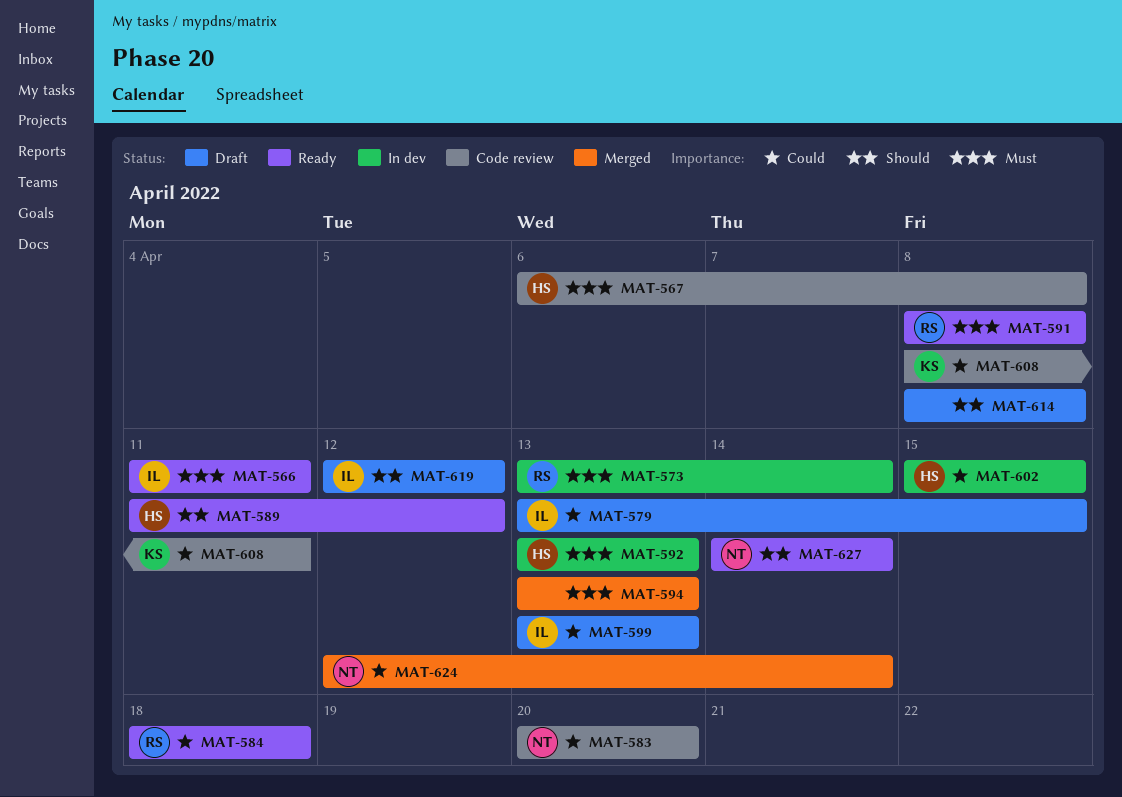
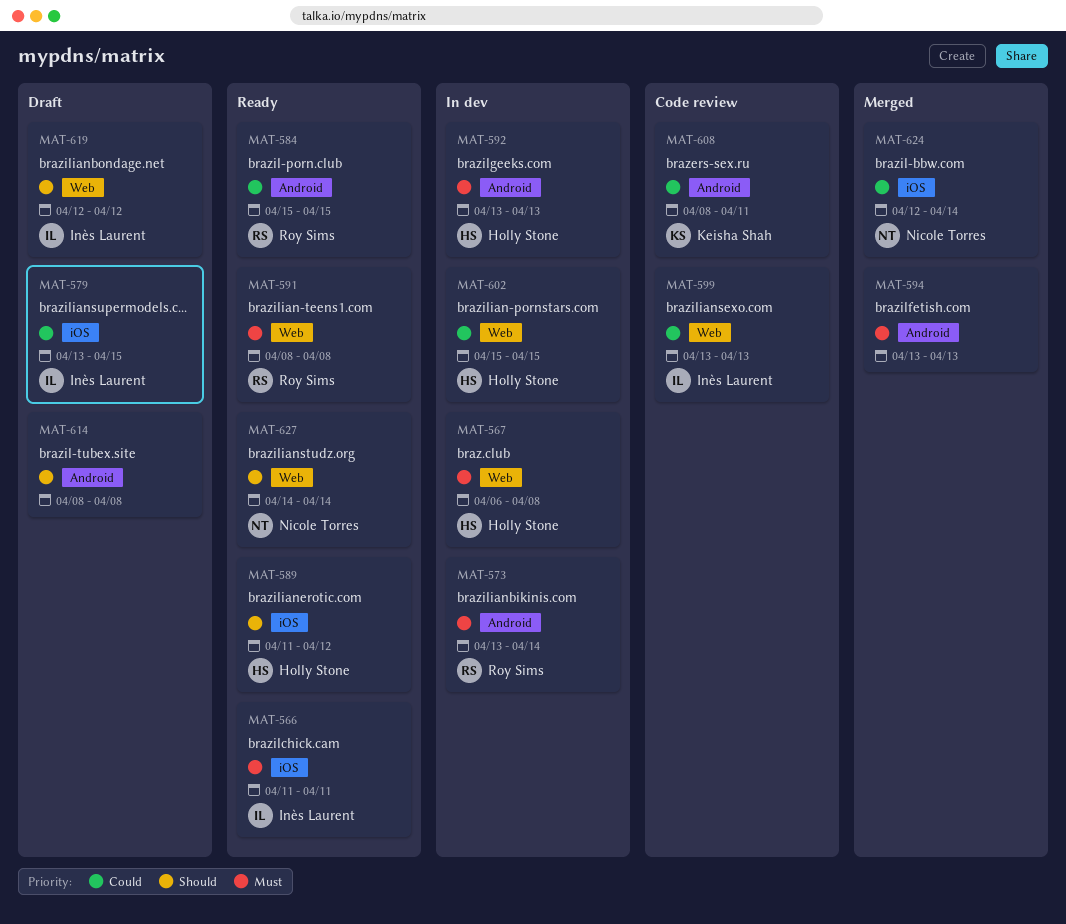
MAT-567, status: Code review -> In dev
MAT-583: present -> none
MAT-584, start: Apr 18 -> Apr 15
MAT-584, due: Apr 18 -> Apr 15
MAT-599, status: Draft -> Code review

